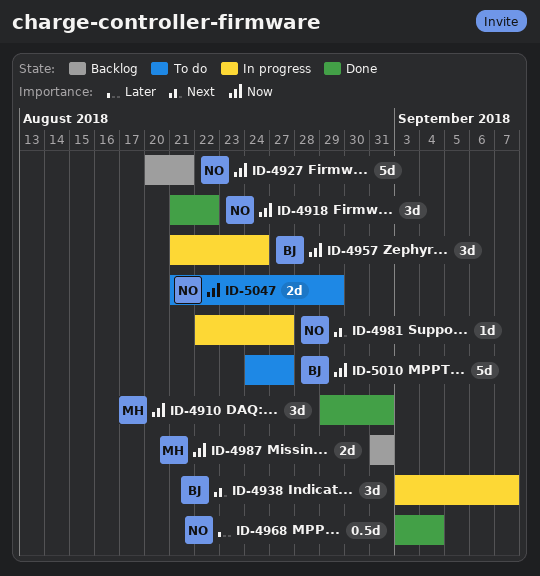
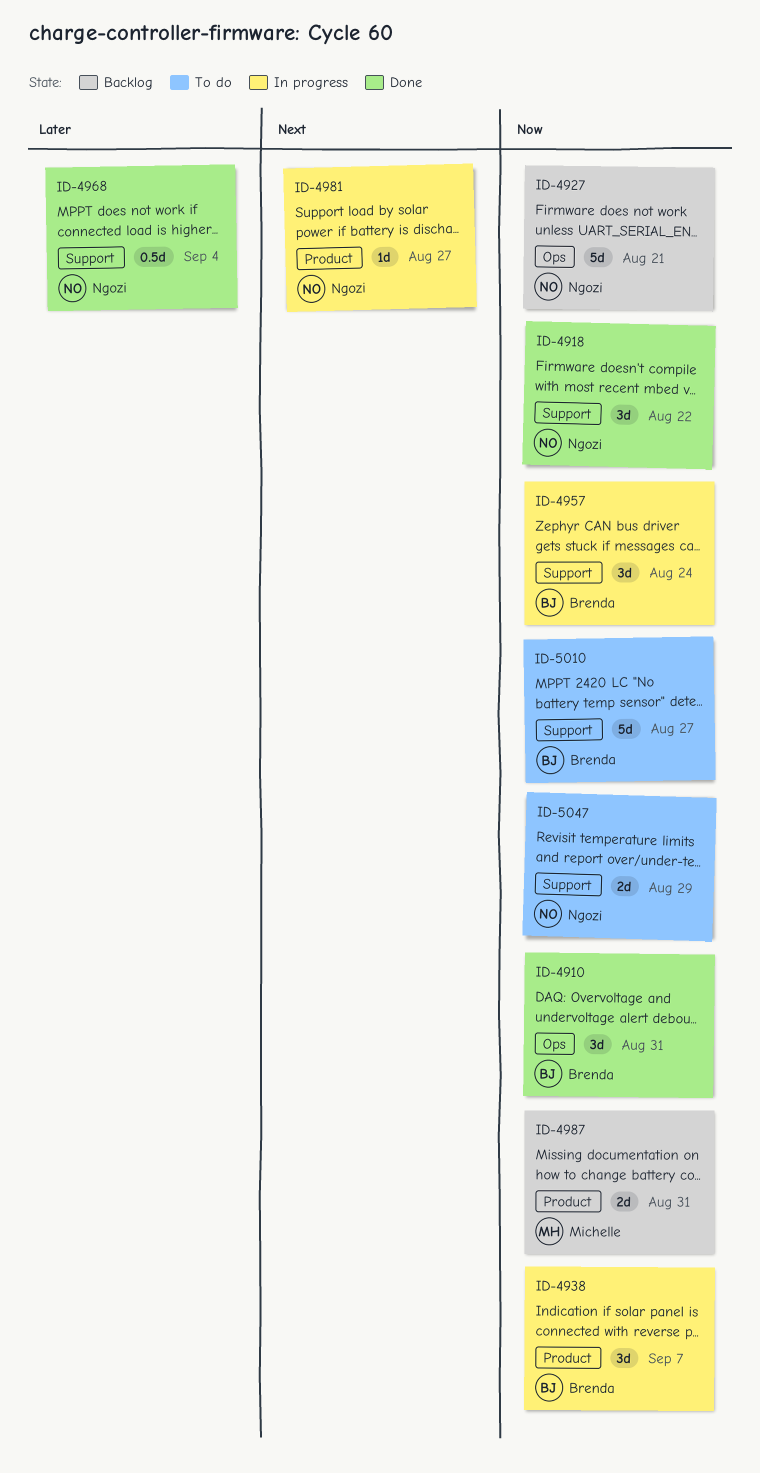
ID-4910, owner: Michelle -> Brenda
ID-4938, priority: Next -> Now

